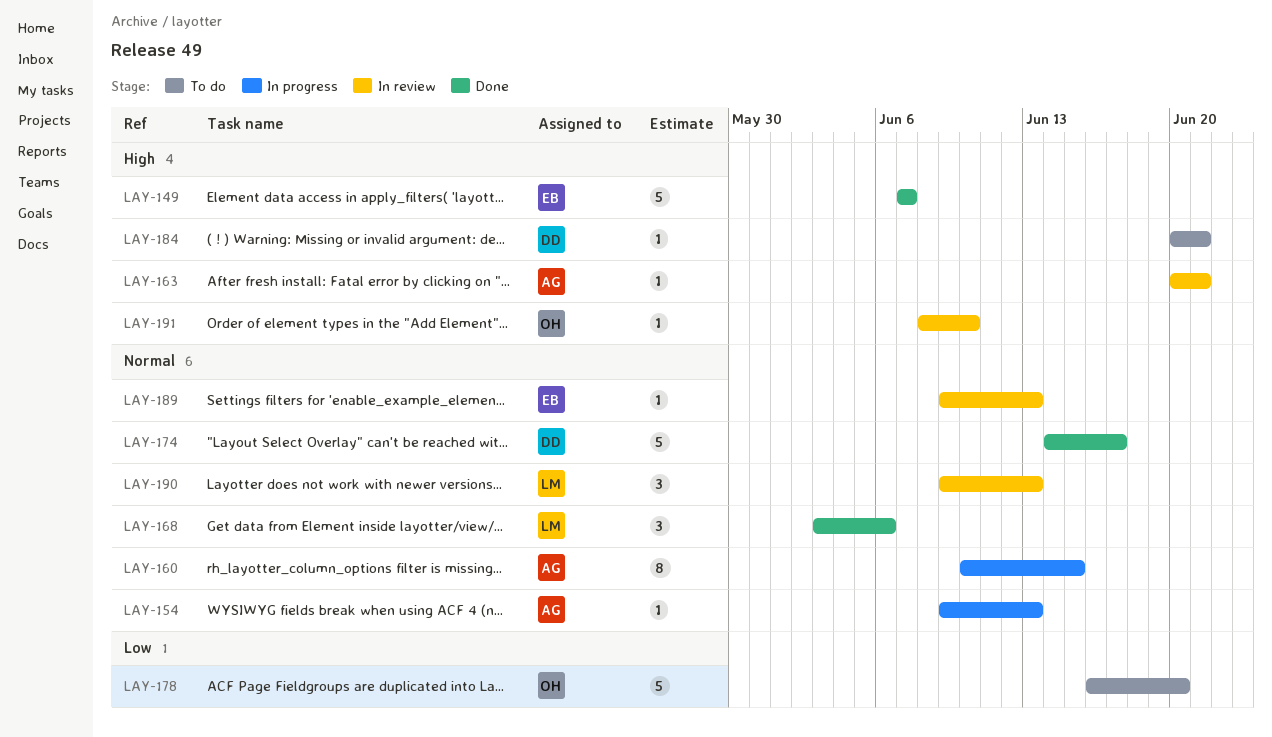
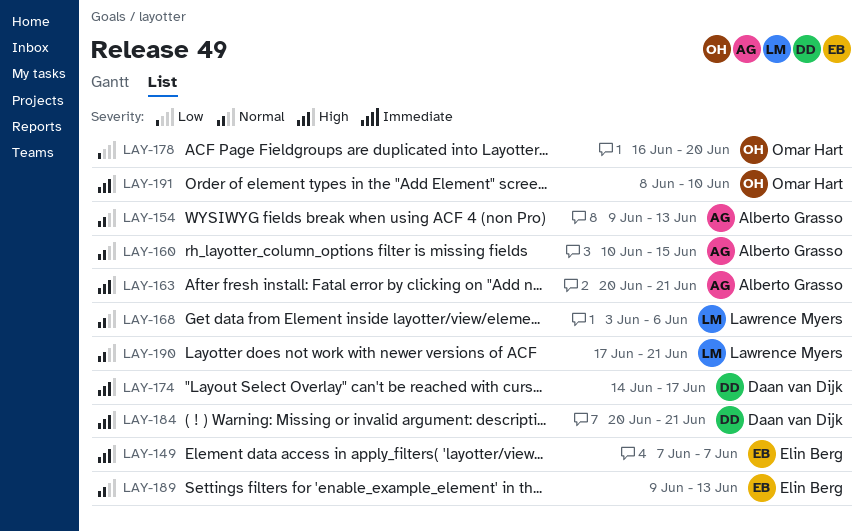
LAY-174, priority: Normal -> High
LAY-190, start: Jun 9 -> Jun 17
LAY-190, due: Jun 13 -> Jun 21

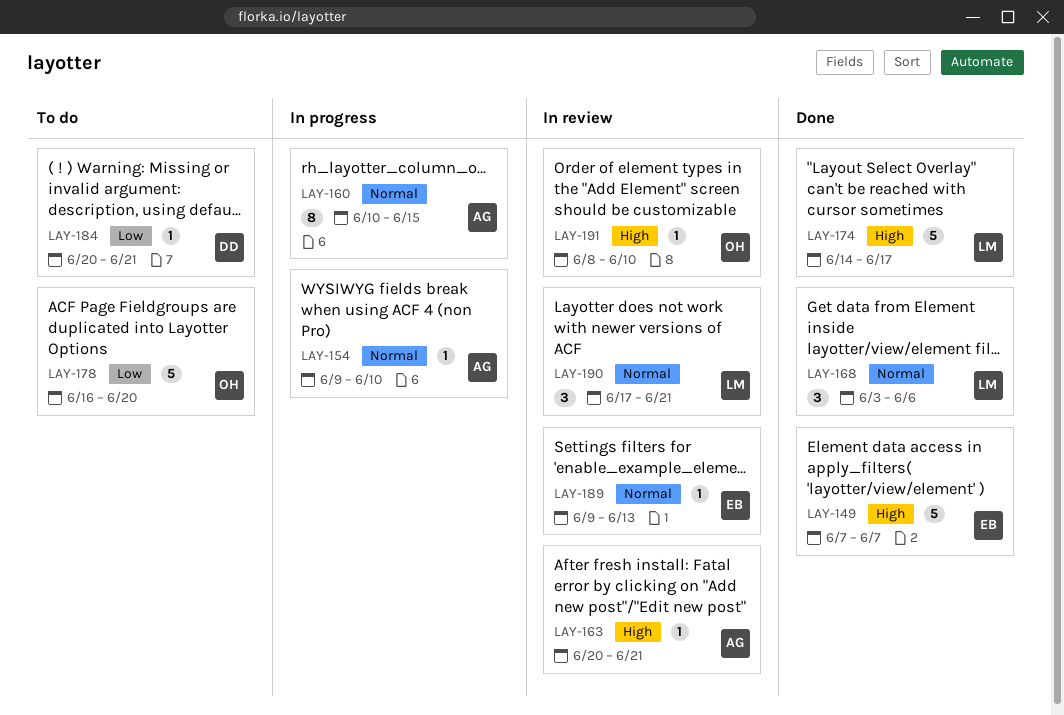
LAY-154, due: Jun 13 -> Jun 10
LAY-174, owner: Daan van Dijk -> Lawrence Myers
LAY-184, priority: High -> Low

